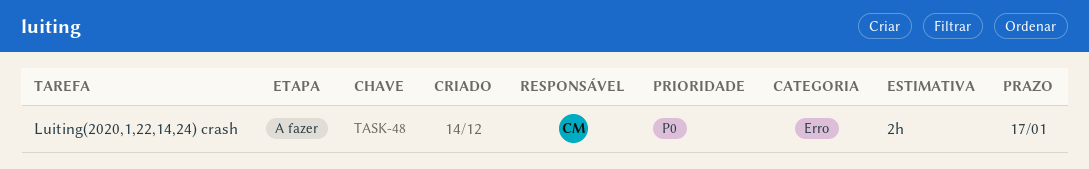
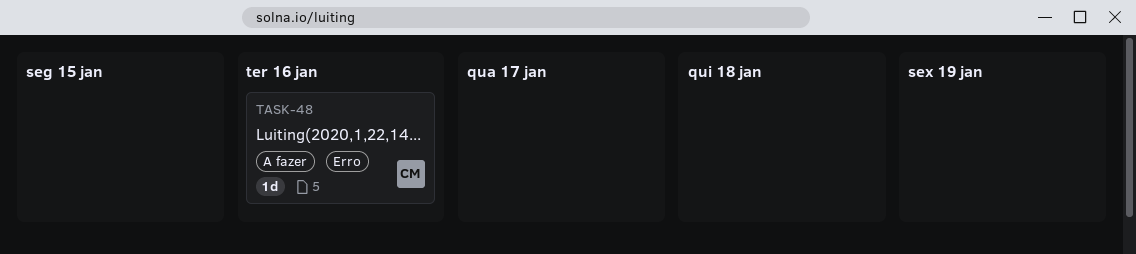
TASK-48, estimate: 2h -> 1d
TASK-48, due: Jan 17 -> Jan 16

